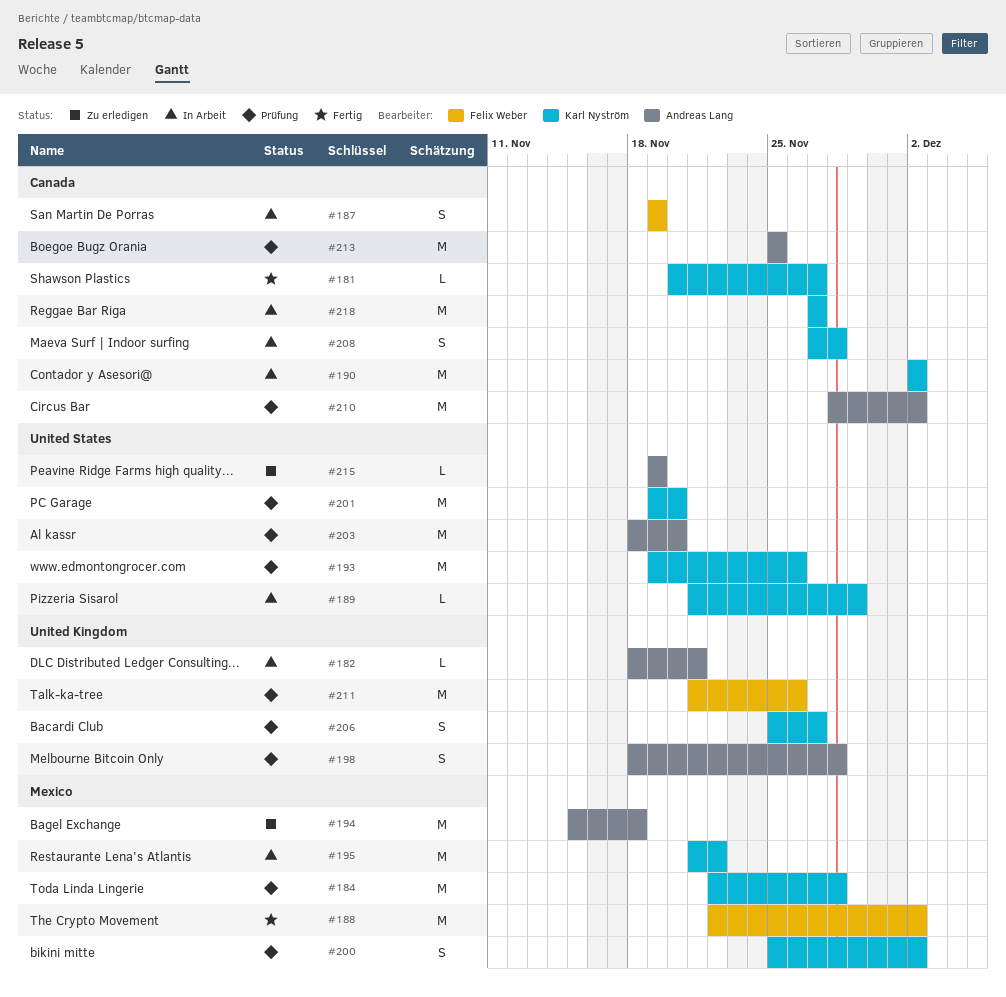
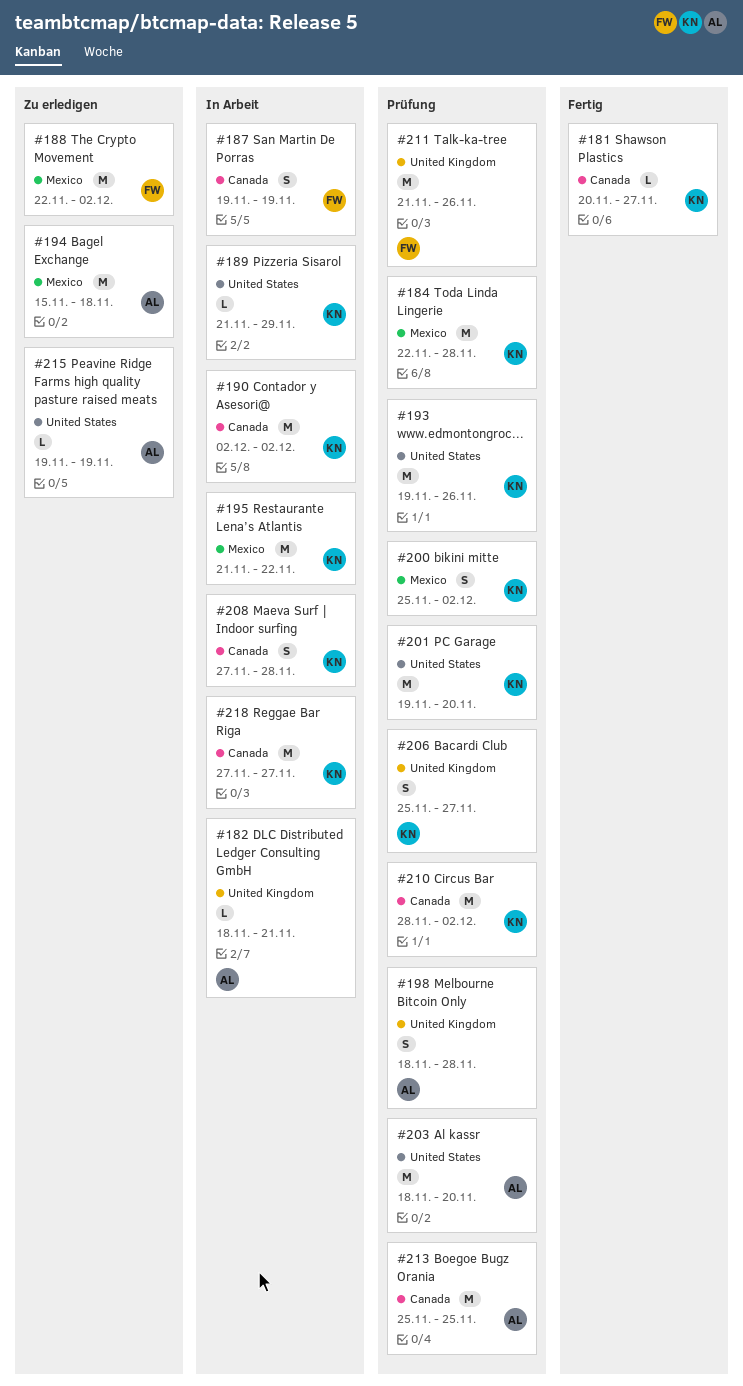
#188, status: Fertig -> Zu erledigen
#210, owner: Andreas Lang -> Karl Nyström

